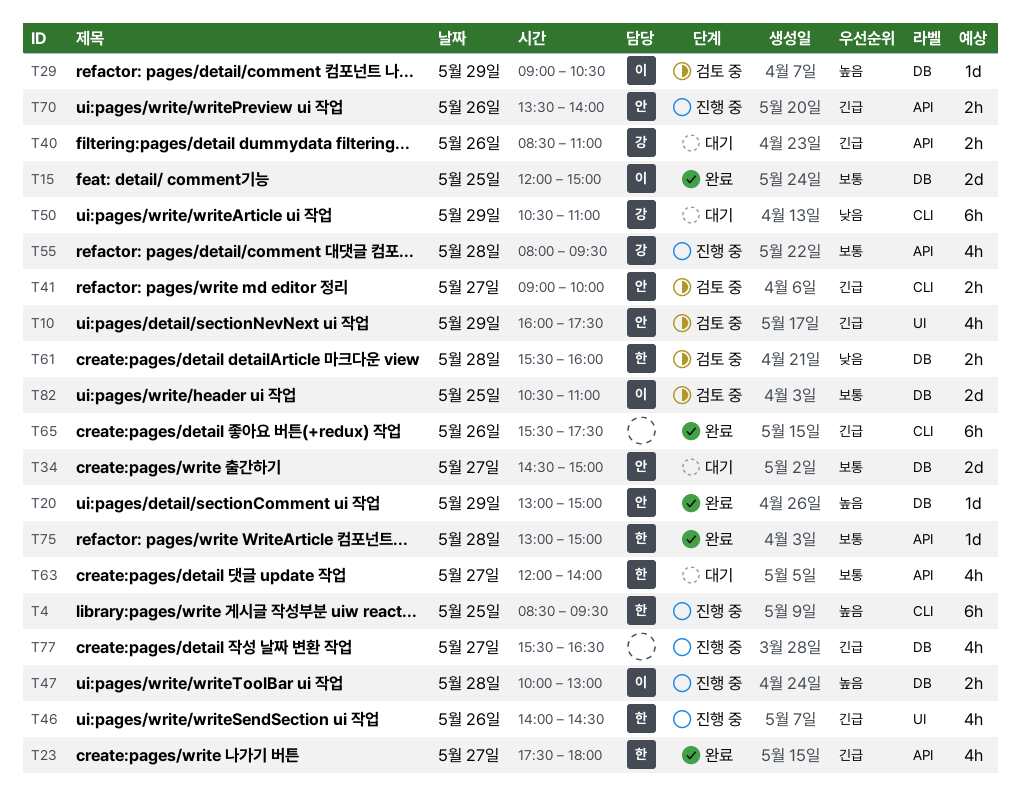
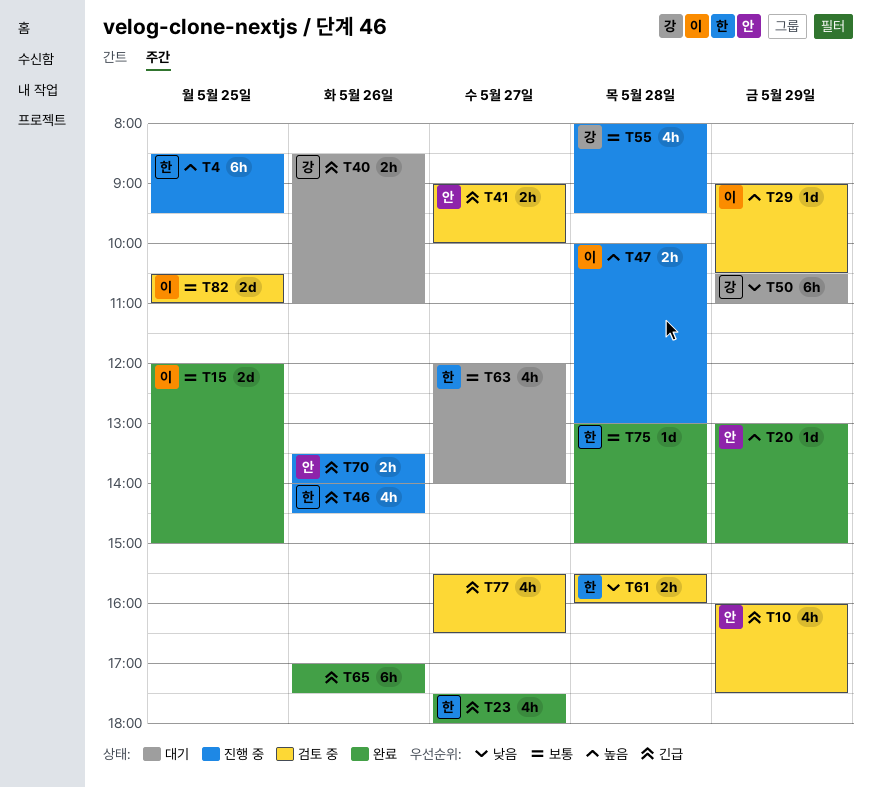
T34: present -> none
T65, begins: 15:30 -> 17:00
T77, status: 진행 중 -> 검토 중

